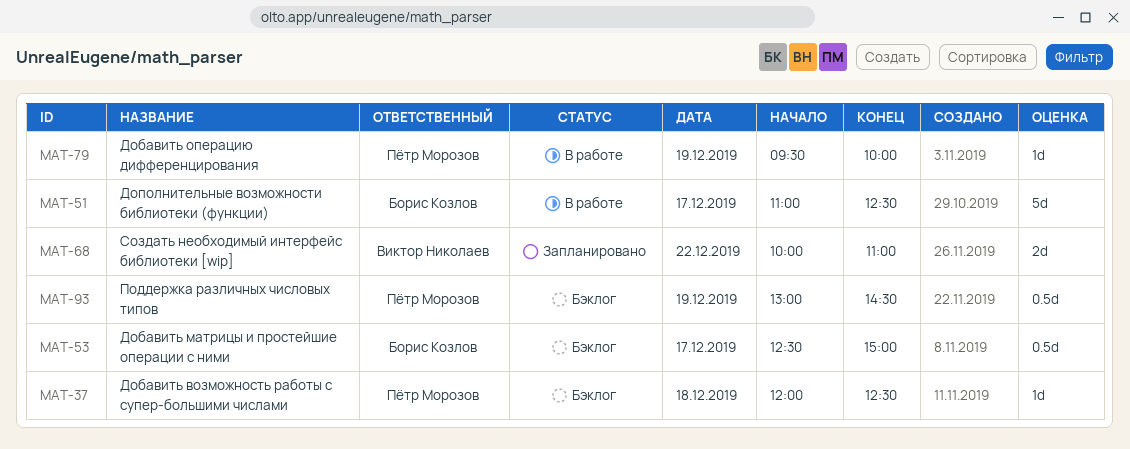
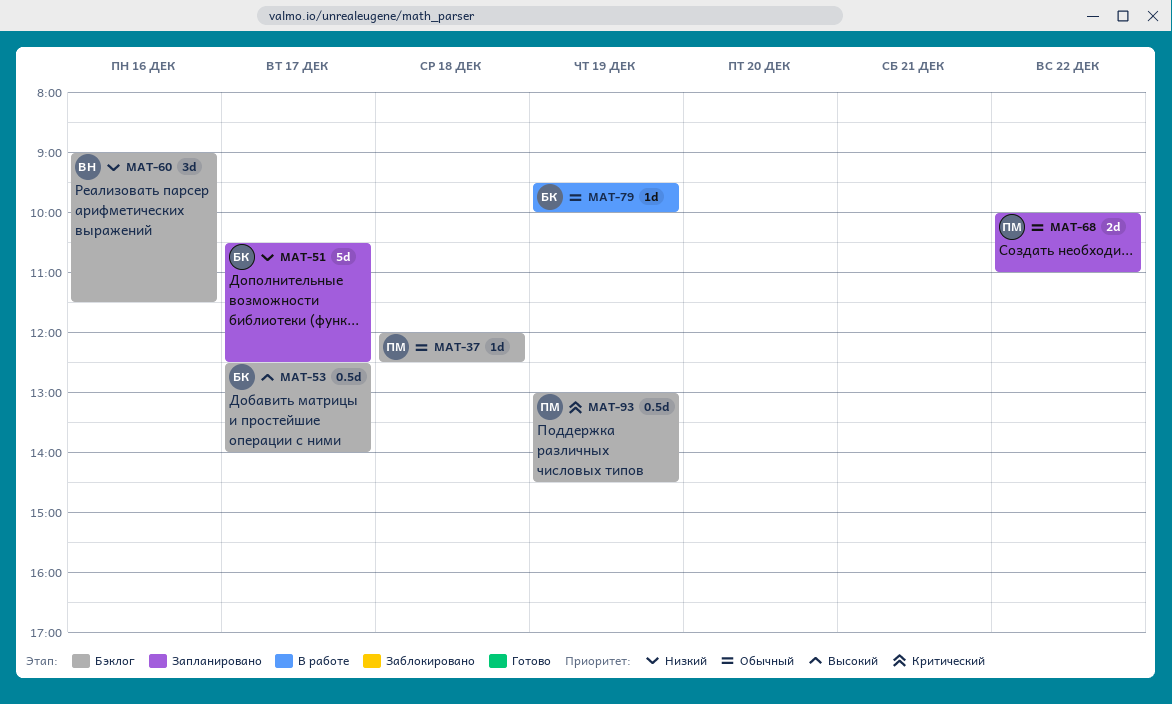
MAT-51, status: В работе -> Запланировано
MAT-51, begins: 11:00 -> 10:30
MAT-53, ends: 15:00 -> 14:00
MAT-60: none -> present
MAT-68, owner: Виктор Николаев -> Пётр Морозов
MAT-79, owner: Пётр Морозов -> Борис Козлов

